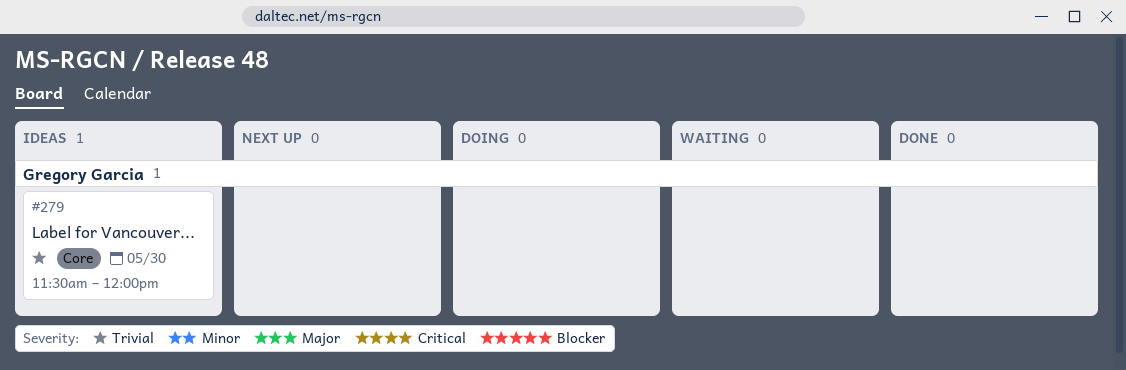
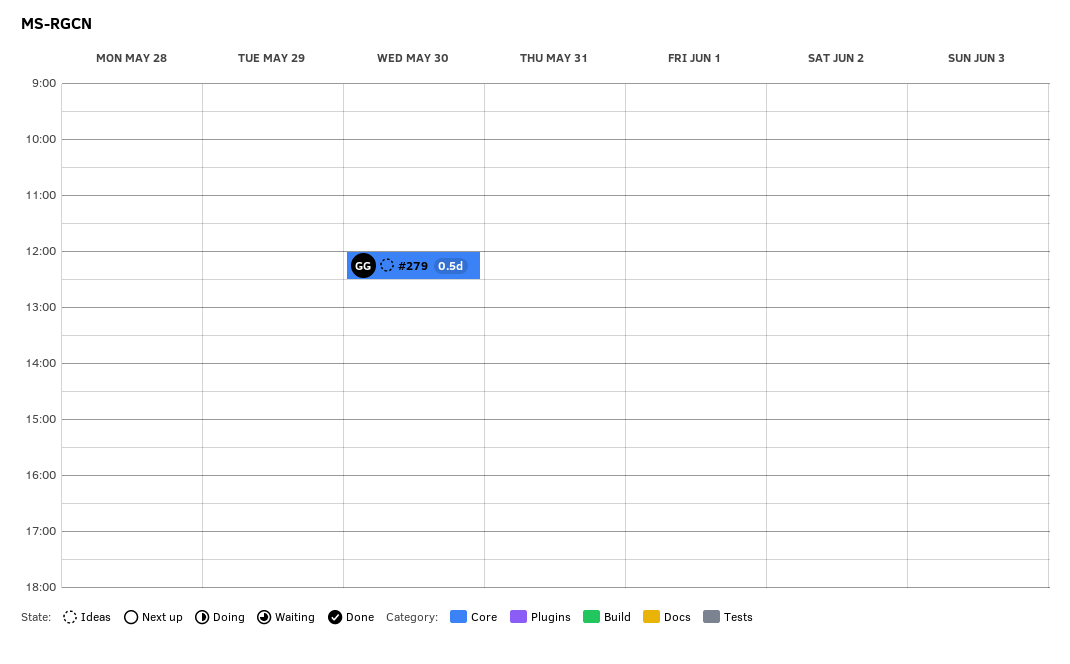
#279, begins: 11:30 -> 12:00
#279, ends: 12:00 -> 12:30

